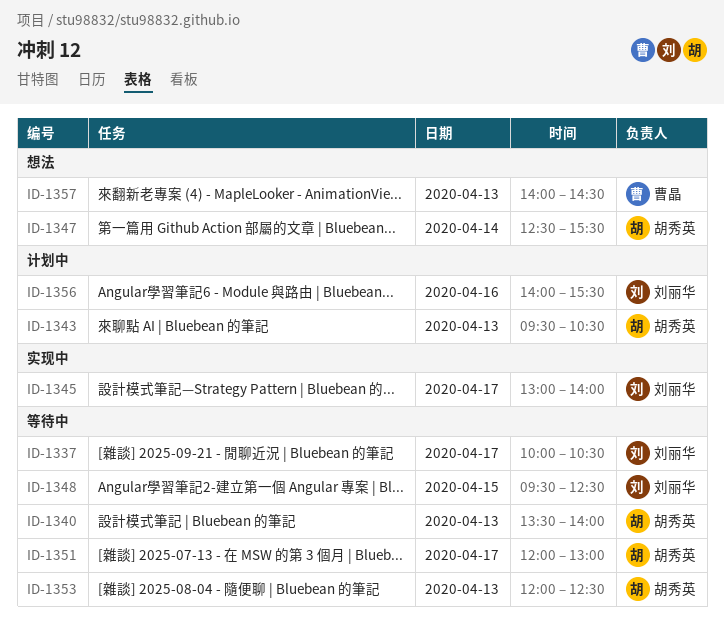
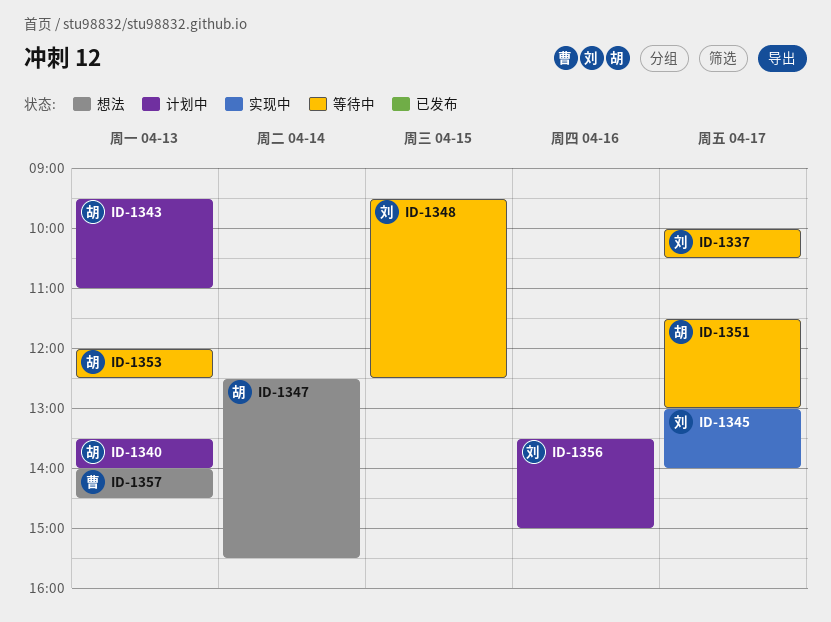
ID-1340, status: 等待中 -> 计划中
ID-1343, ends: 10:30 -> 11:00
ID-1351, begins: 12:00 -> 11:30
ID-1356, begins: 14:00 -> 13:30
ID-1356, ends: 15:30 -> 15:00

